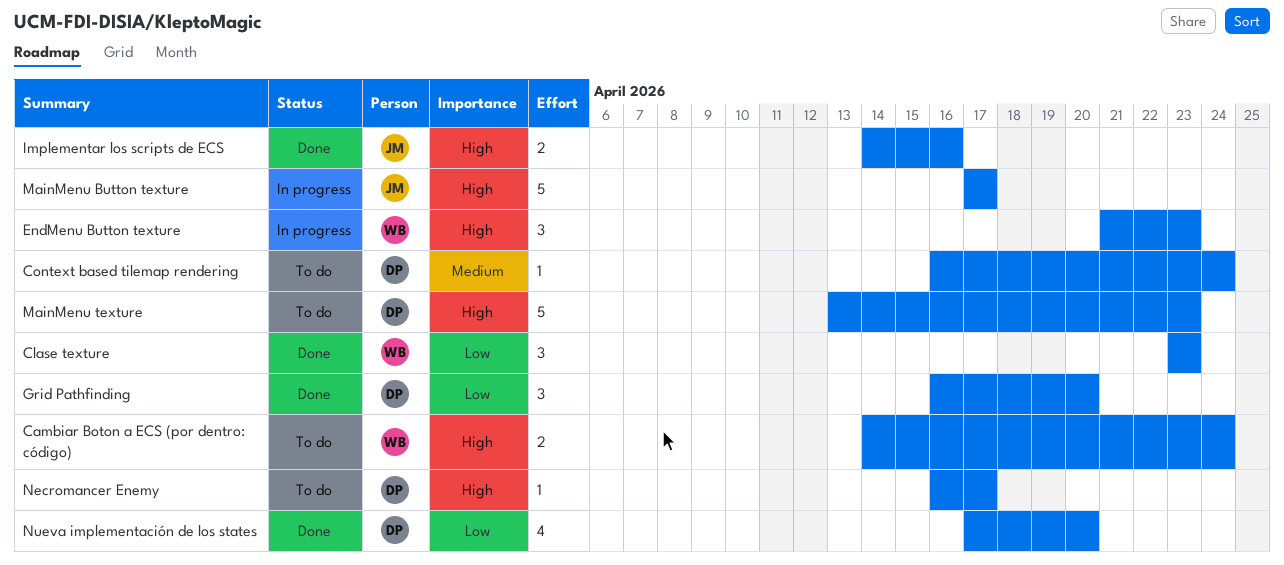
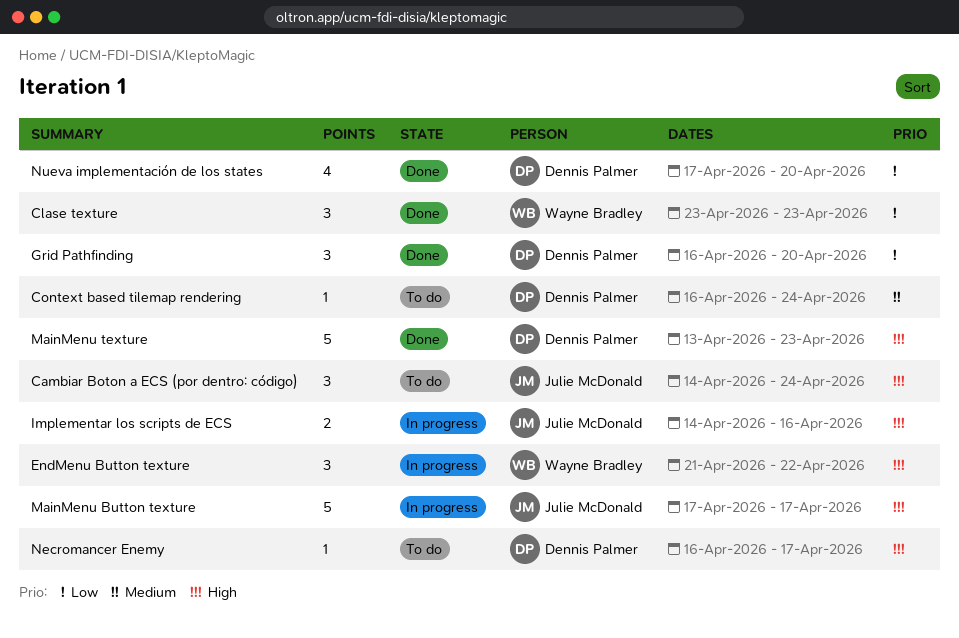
Cambiar Boton a ECS (por dentro: código), owner: Wayne Bradley -> Julie McDonald
Cambiar Boton a ECS (por dentro: código), estimate: 2 -> 3
EndMenu Button texture, due: Apr 23 -> Apr 22
Implementar los scripts de ECS, status: Done -> In progress
MainMenu texture, status: To do -> Done

